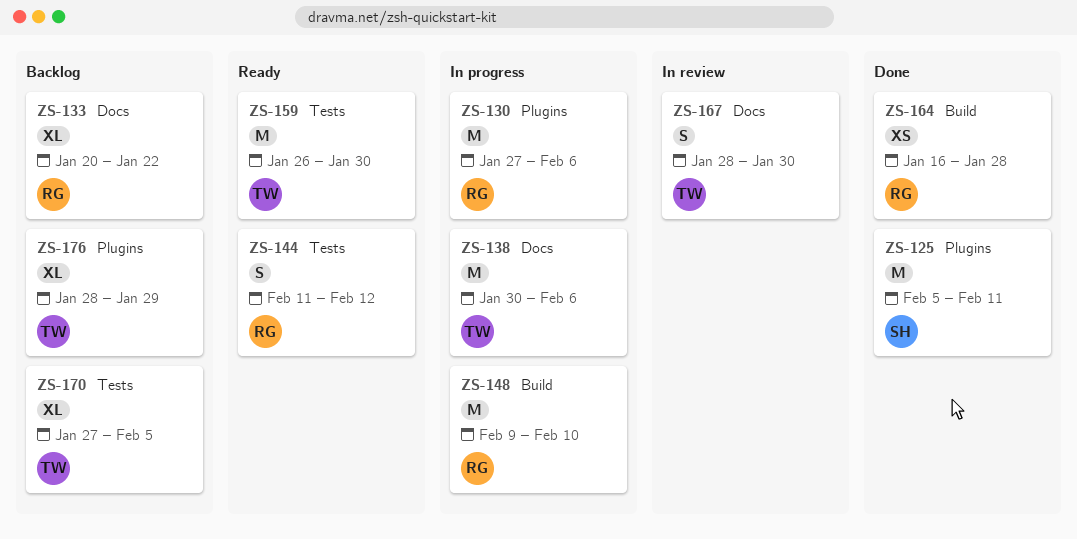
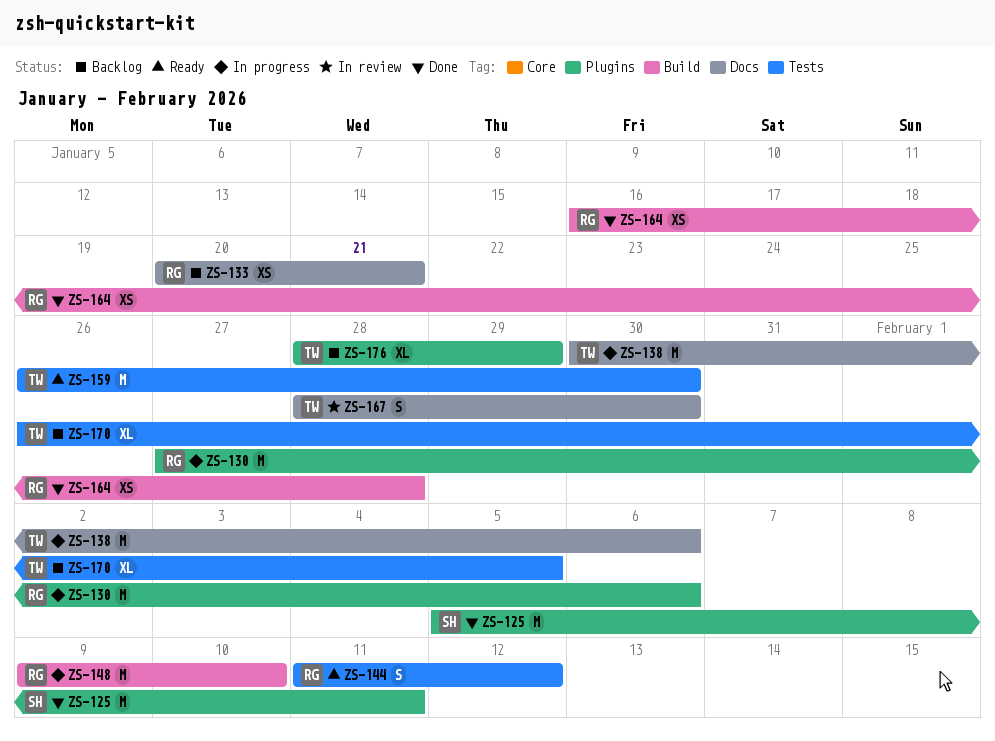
ZS-133, estimate: XL -> XS
ZS-133, due: Jan 22 -> Jan 21
ZS-170, start: Jan 27 -> Jan 26

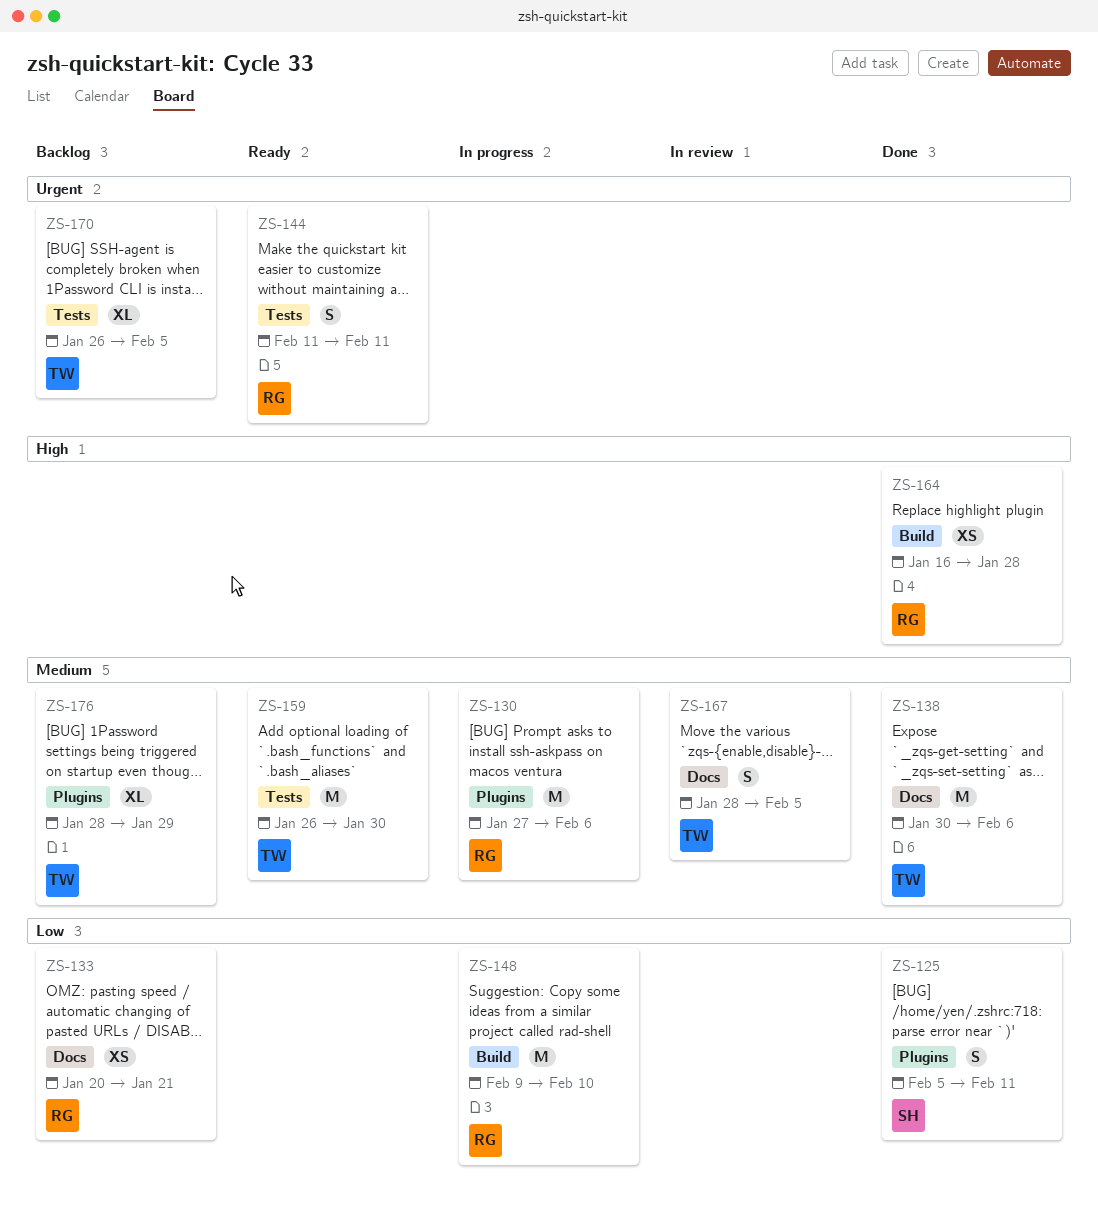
ZS-125, estimate: M -> S
ZS-138, status: In progress -> Done
ZS-144, due: Feb 12 -> Feb 11
ZS-167, due: Jan 30 -> Feb 5

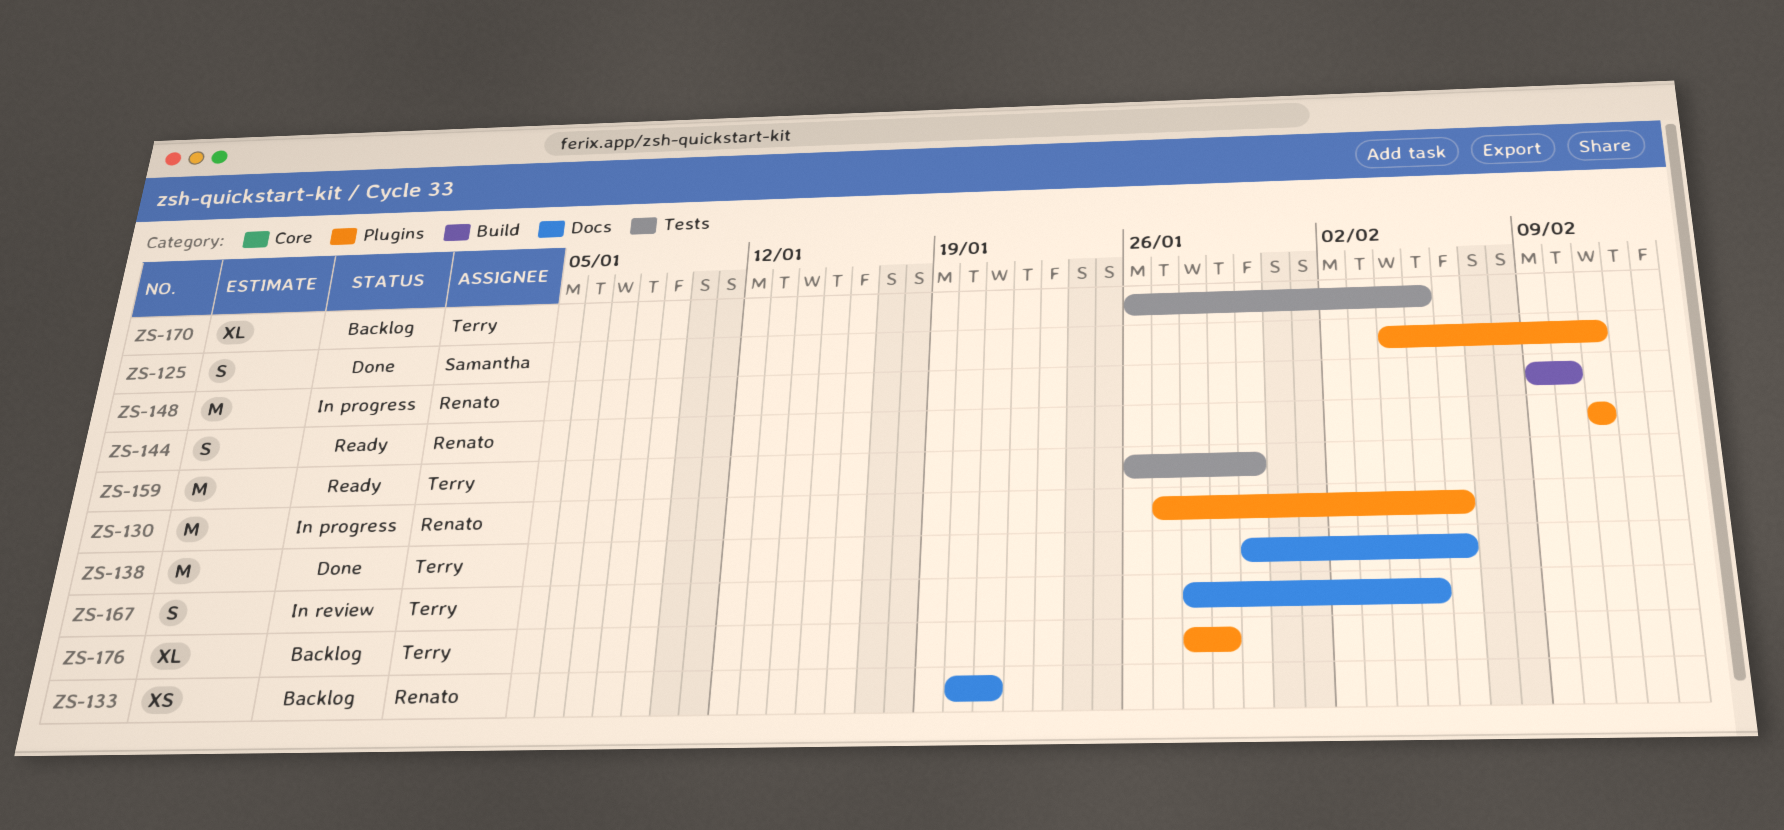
ZS-125, start: Feb 5 -> Feb 4
ZS-144, label: Tests -> Plugins
ZS-164: present -> none

